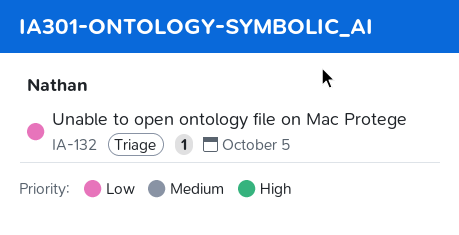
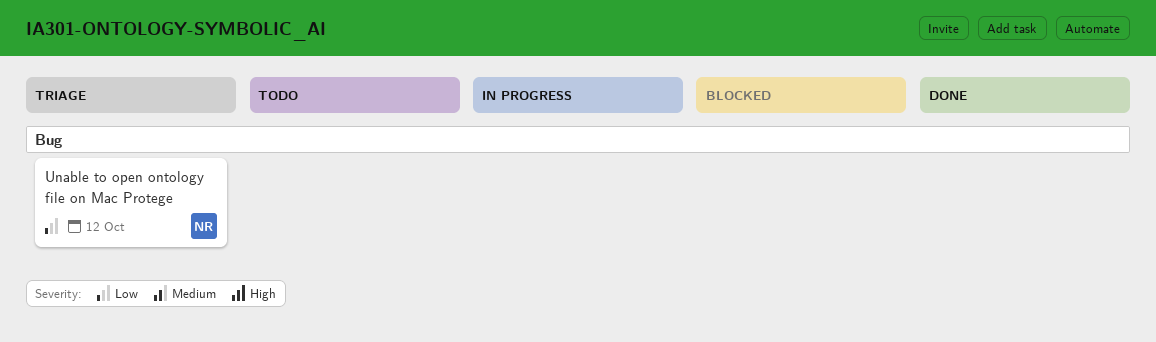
Unable to open ontology file on Mac Protege, due: Oct 5 -> Oct 12

